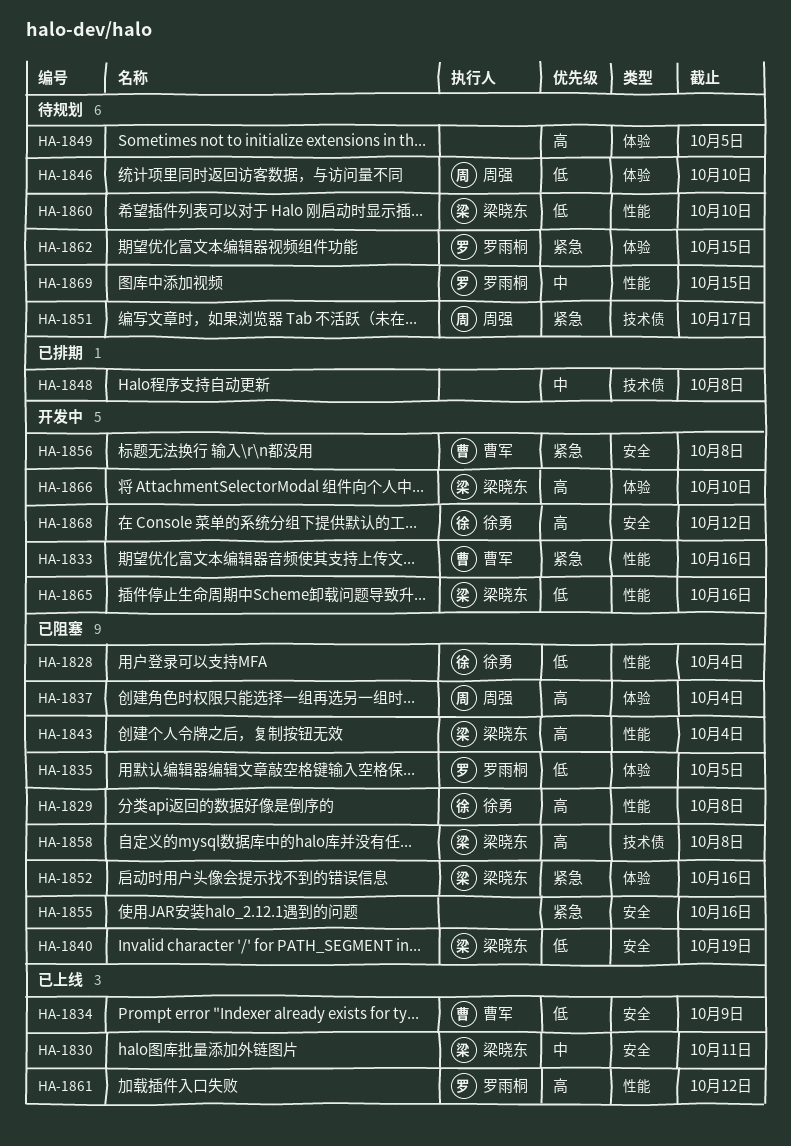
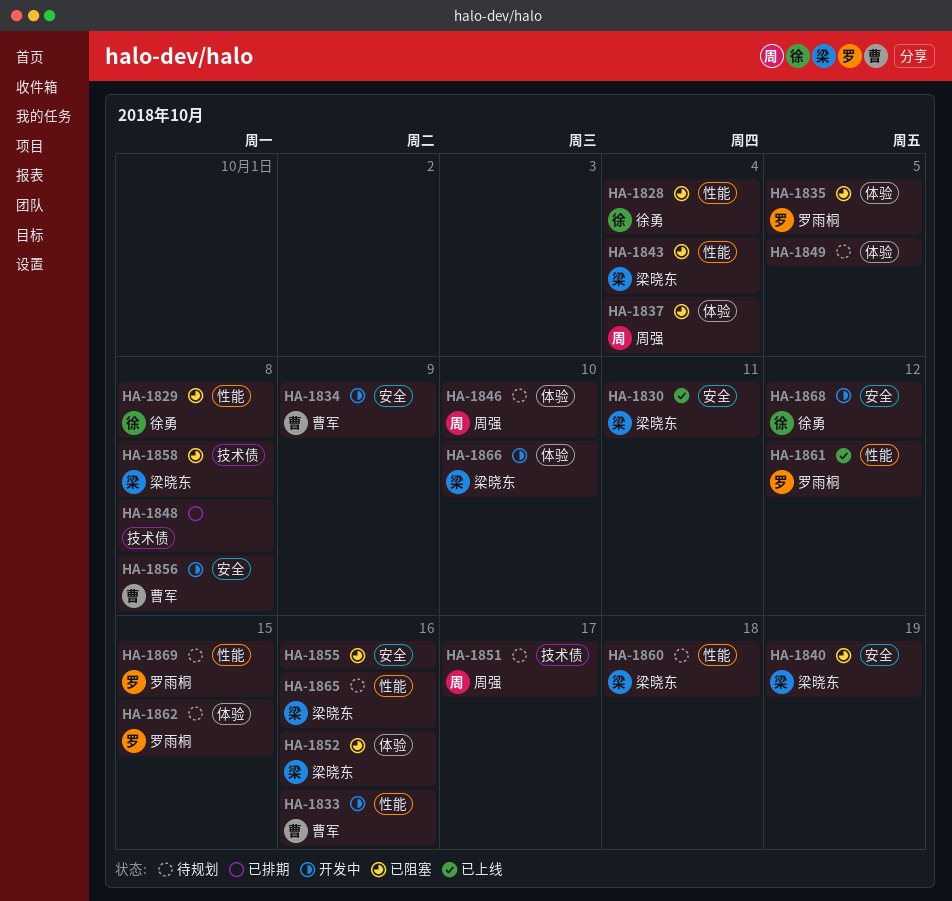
HA-1834, status: 已上线 -> 开发中
HA-1860, due: Oct 10 -> Oct 18
HA-1865, status: 开发中 -> 待规划

